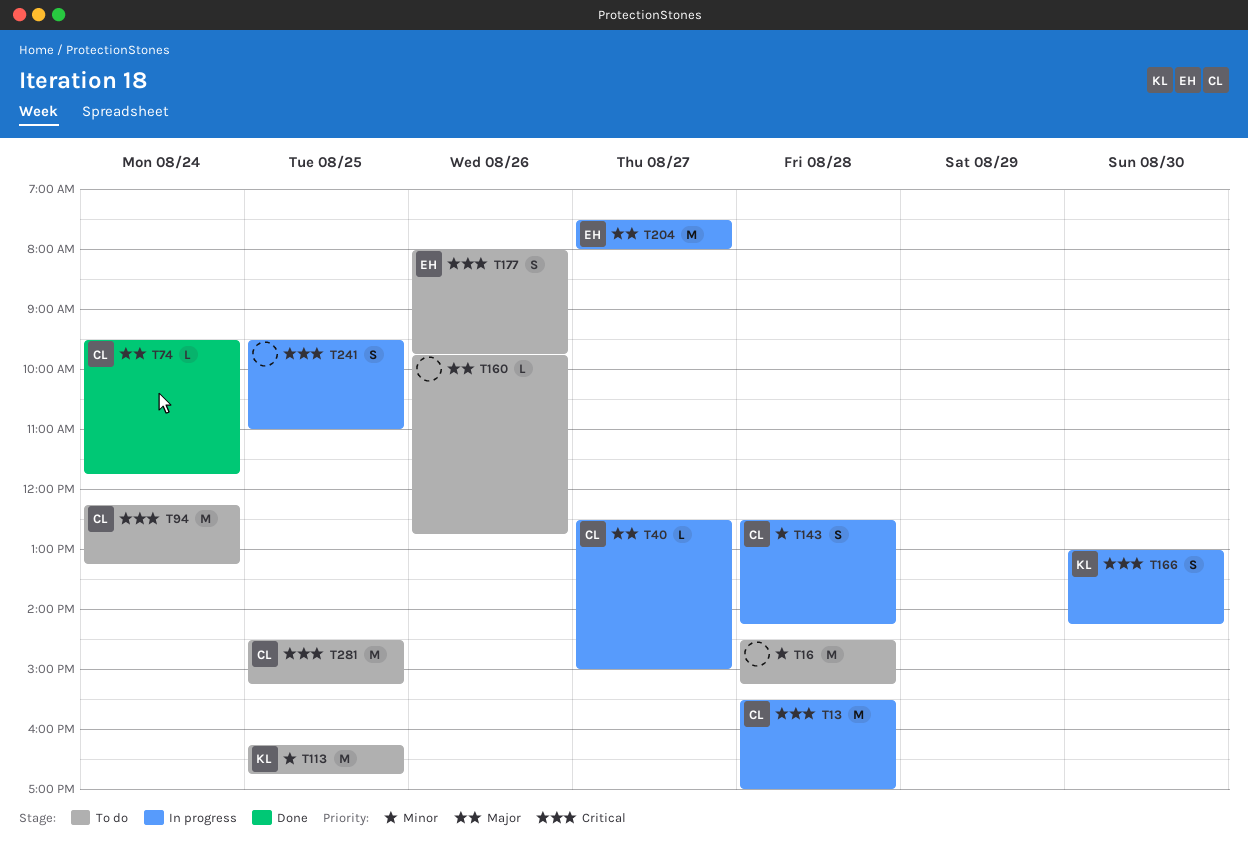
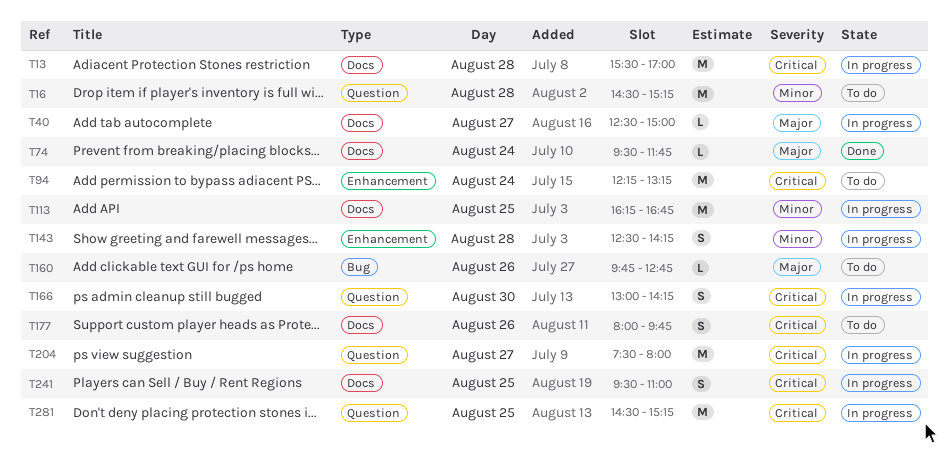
T113, status: To do -> In progress
T204, priority: Major -> Critical
T281, status: To do -> In progress

